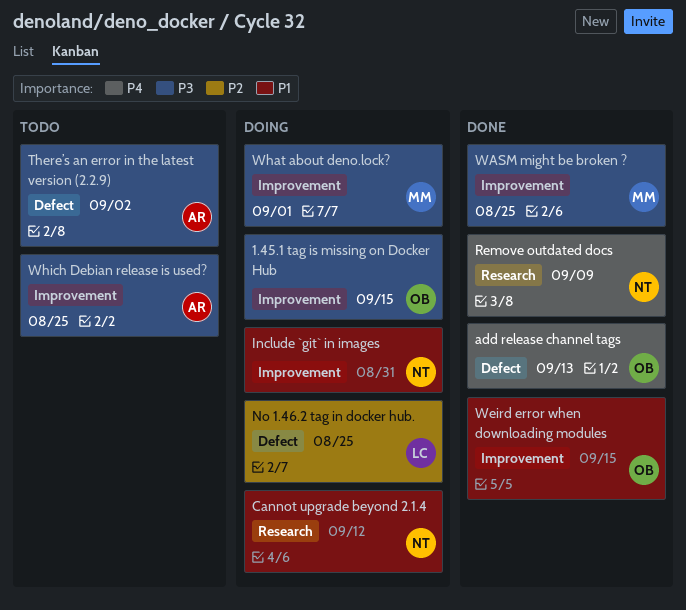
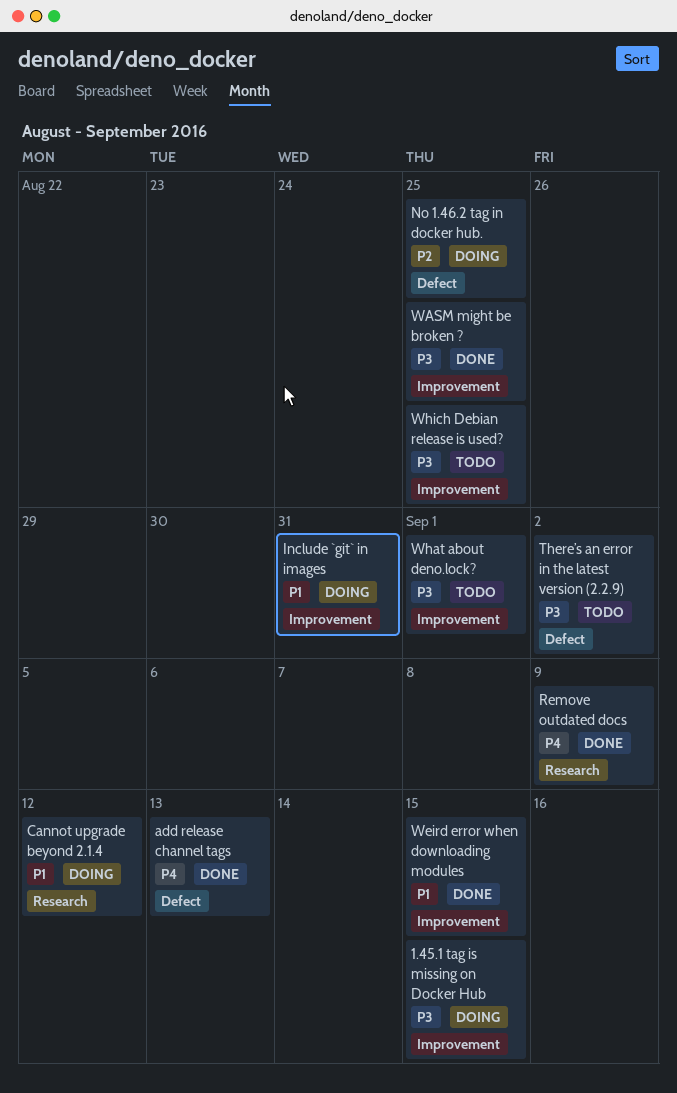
What about deno.lock?, status: Doing -> Todo

